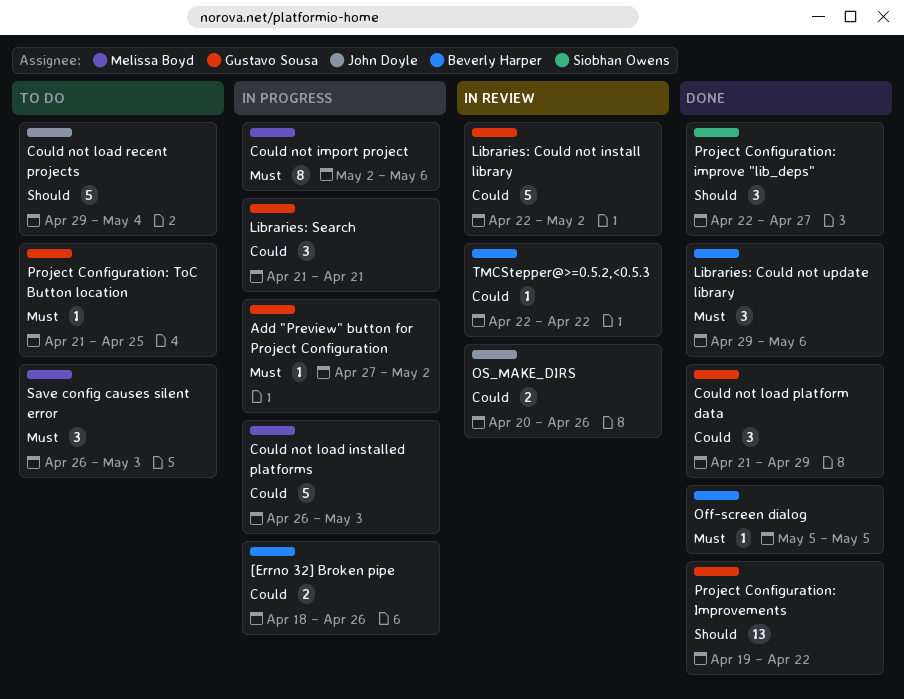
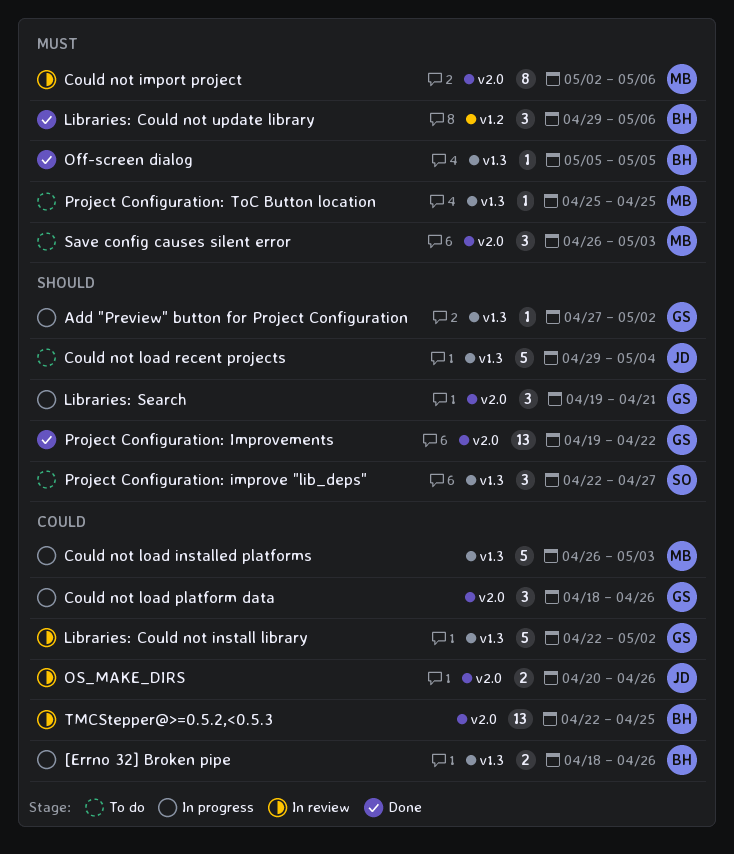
Add "Preview" button for Project Configuration, priority: Must -> Should
Could not import project, status: In progress -> In review
Could not load platform data, status: Done -> In progress
Could not load platform data, start: Apr 21 -> Apr 18
Could not load platform data, due: Apr 29 -> Apr 26
Libraries: Search, priority: Could -> Should
Libraries: Search, start: Apr 21 -> Apr 19
Project Configuration: improve "lib_deps", status: Done -> To do
Project Configuration: ToC Button location, owner: Gustavo Sousa -> Melissa Boyd
Project Configuration: ToC Button location, start: Apr 21 -> Apr 25
TMCStepper@>=0.5.2,<0.5.3, estimate: 1 -> 13
TMCStepper@>=0.5.2,<0.5.3, due: Apr 22 -> Apr 25

